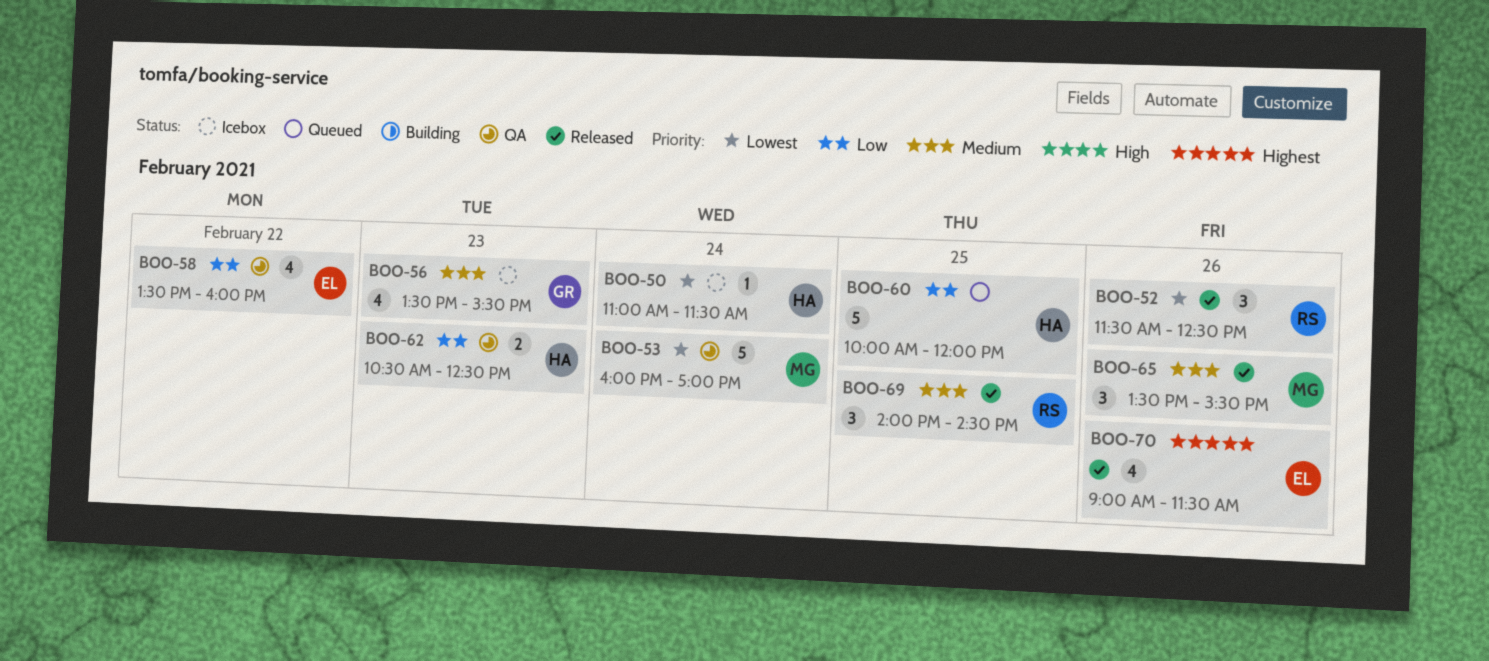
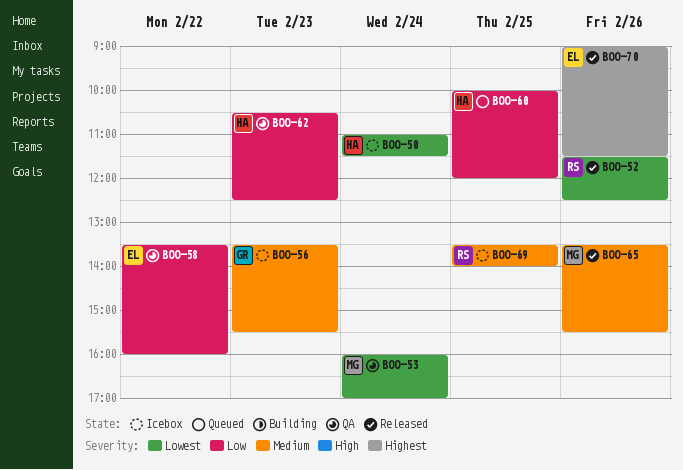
BOO-69, status: Released -> Icebox
BOO-69, begins: 14:00 -> 13:30
BOO-69, ends: 14:30 -> 14:00

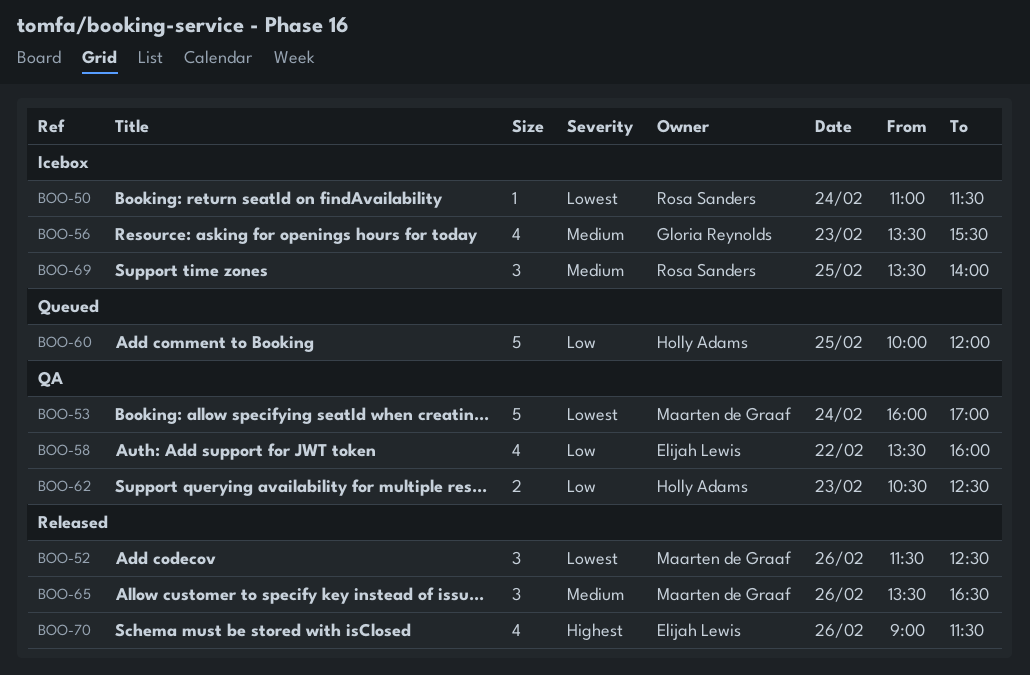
BOO-50, owner: Holly Adams -> Rosa Sanders
BOO-52, owner: Rosa Sanders -> Maarten de Graaf
BOO-65, ends: 15:30 -> 16:30

